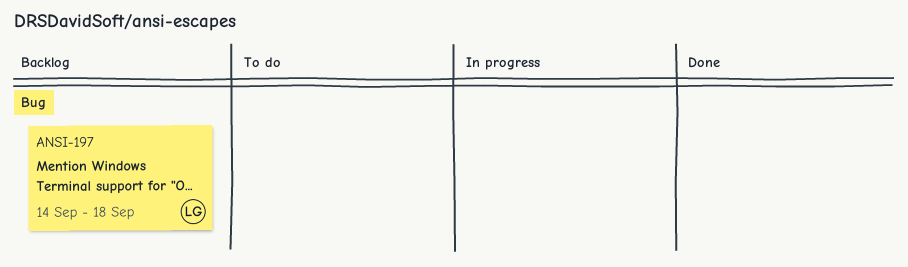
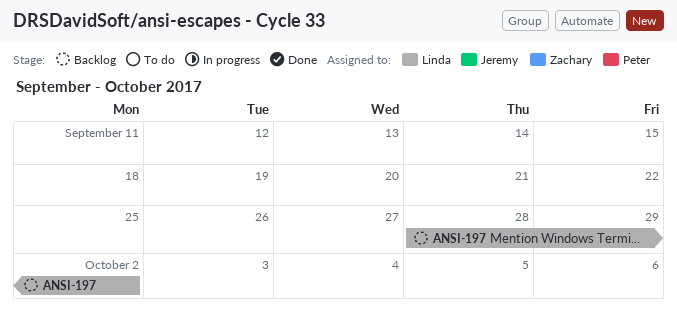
ANSI-197, start: Sep 14 -> Sep 28
ANSI-197, due: Sep 18 -> Oct 2

